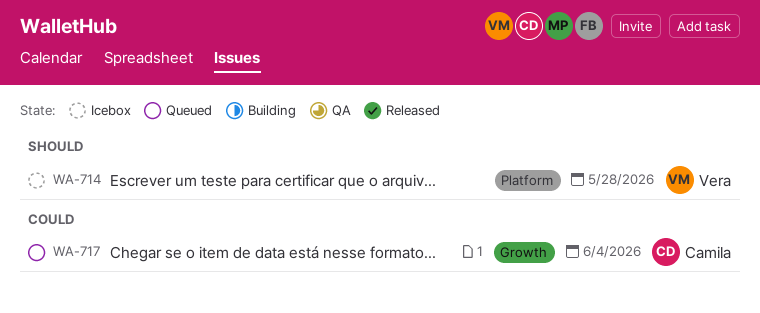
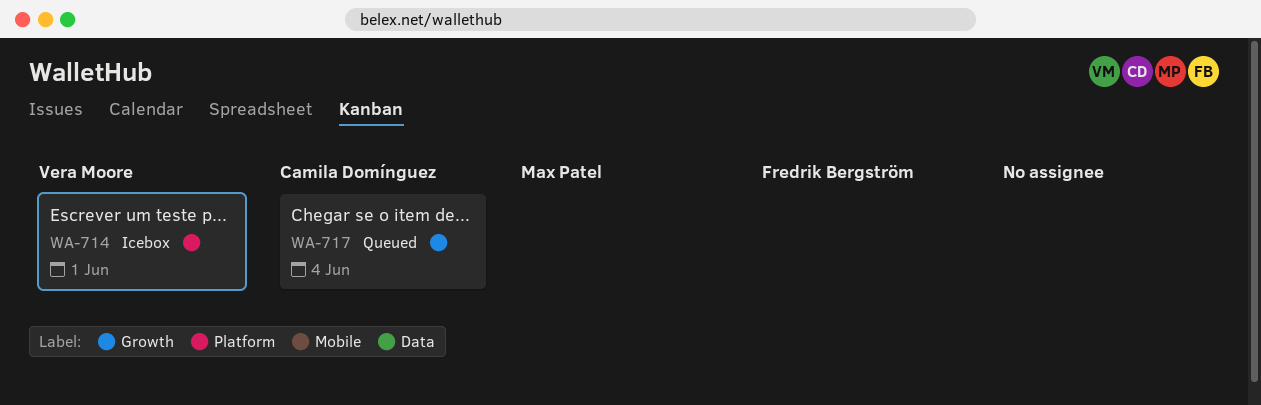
WA-714, due: May 28 -> Jun 1

